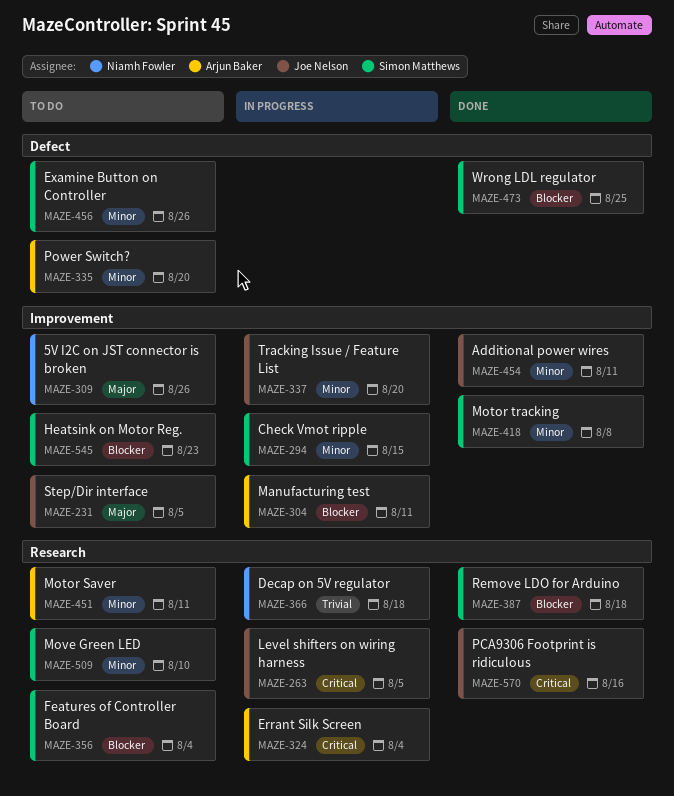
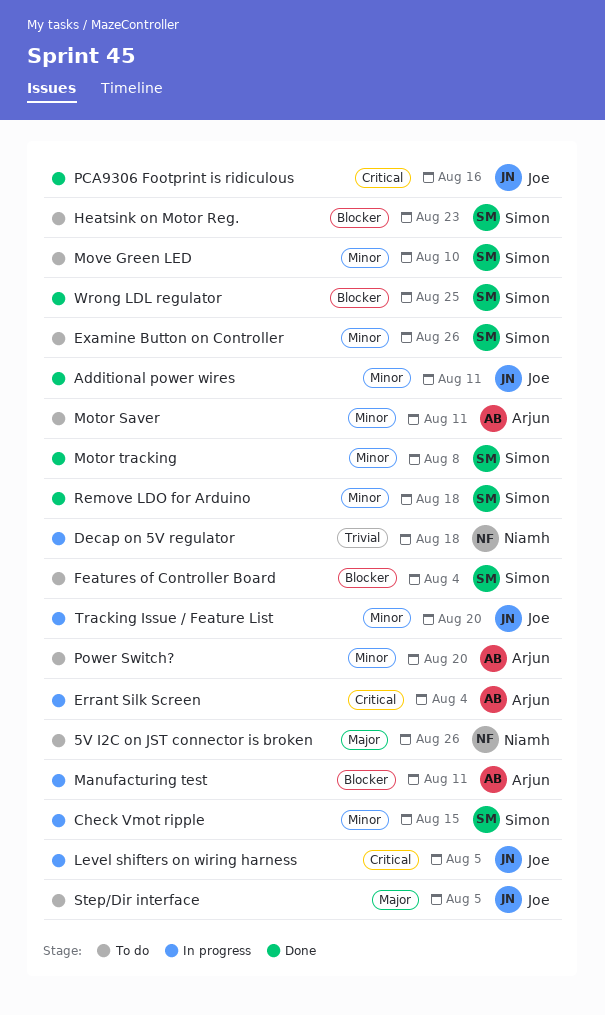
Remove LDO for Arduino, priority: Blocker -> Minor

